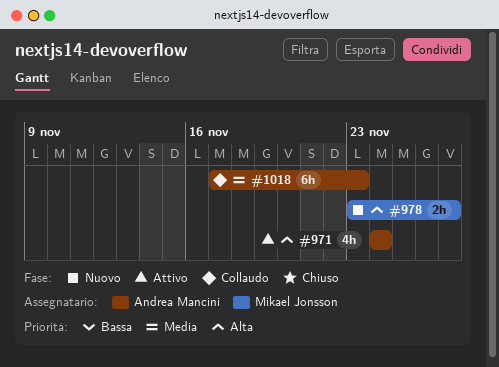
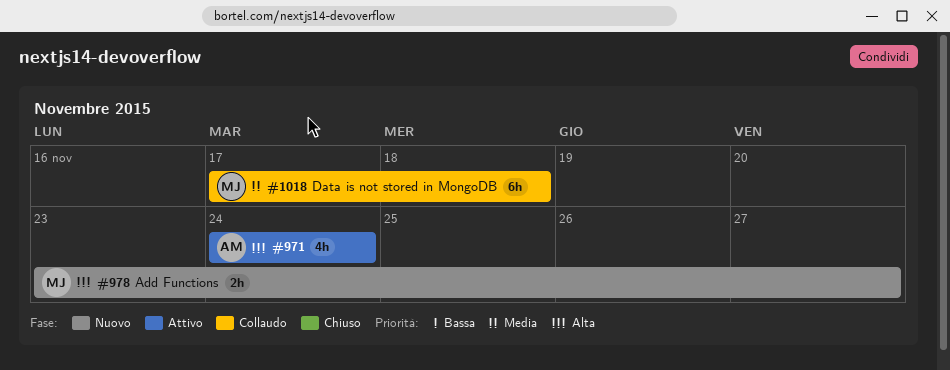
#1018, owner: Andrea Mancini -> Mikael Jonsson
#1018, due: Nov 23 -> Nov 18

